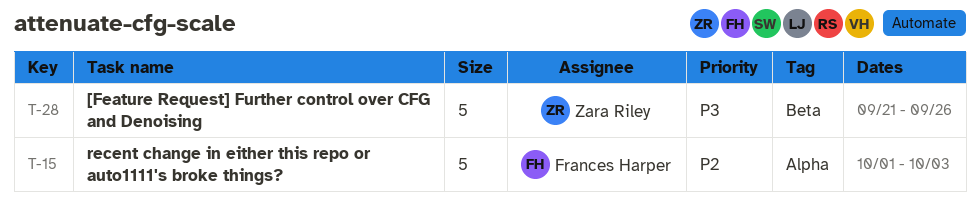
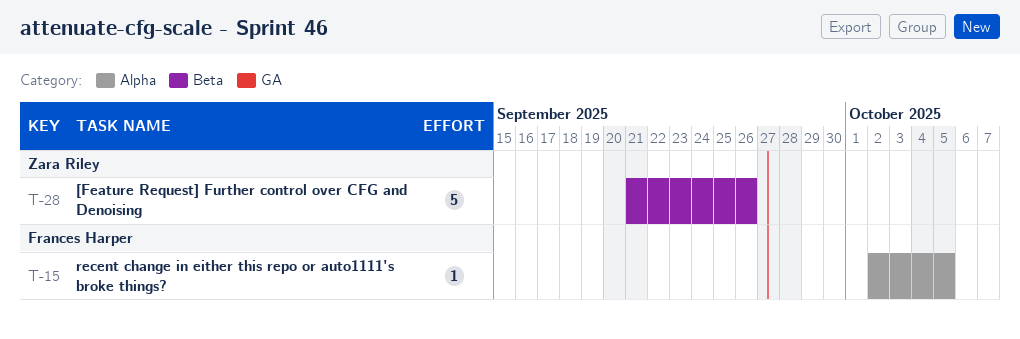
T-15, estimate: 5 -> 1
T-15, start: Oct 1 -> Oct 2
T-15, due: Oct 3 -> Oct 5

